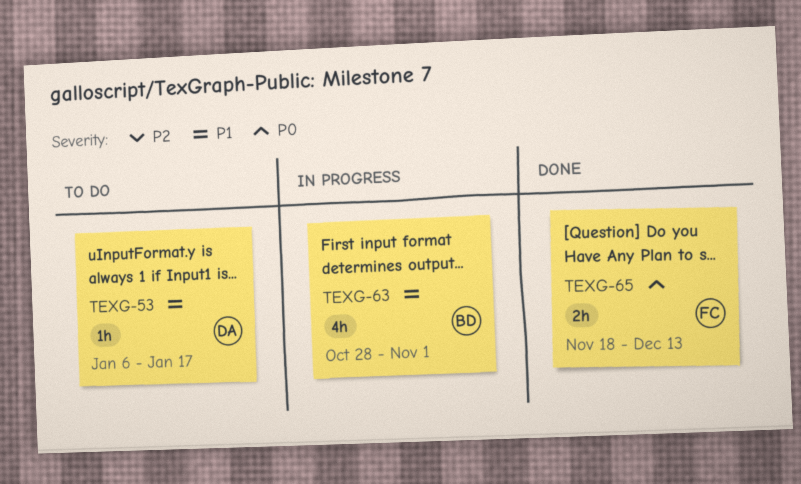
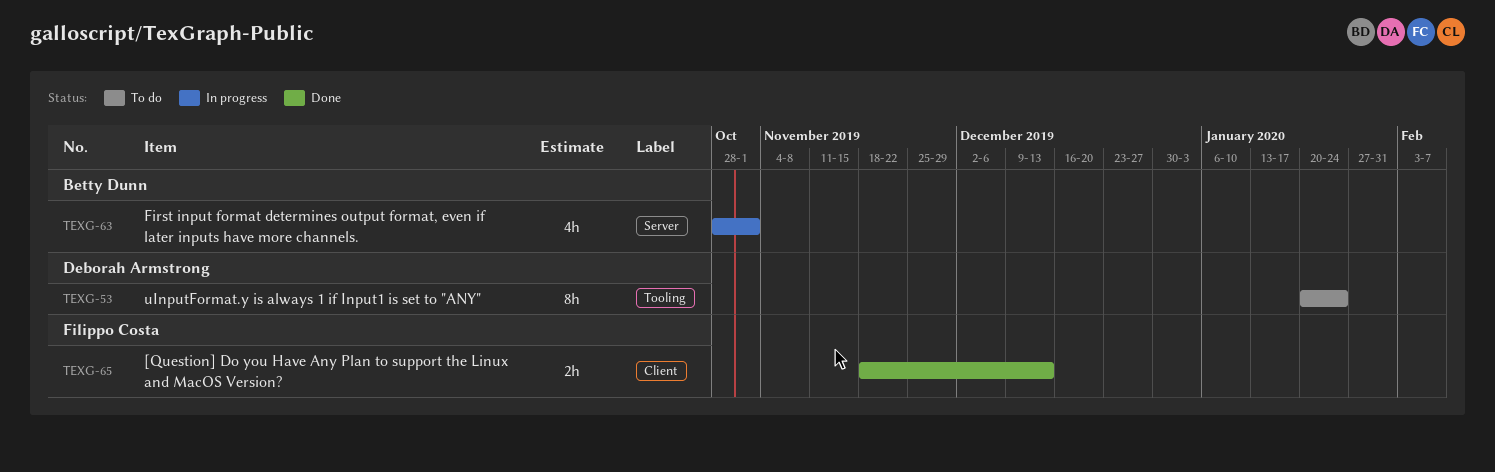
TEXG-53, estimate: 1h -> 8h
TEXG-53, start: Jan 6 -> Jan 20
TEXG-53, due: Jan 17 -> Jan 24

